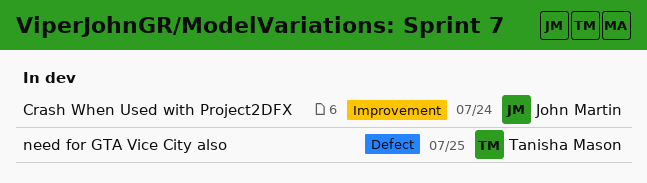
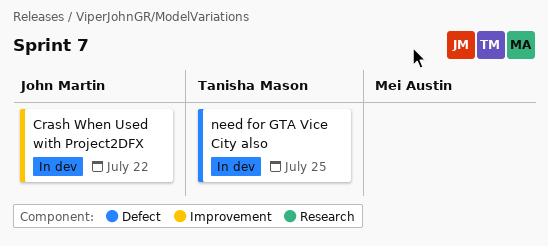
Crash When Used with Project2DFX, due: Jul 24 -> Jul 22

